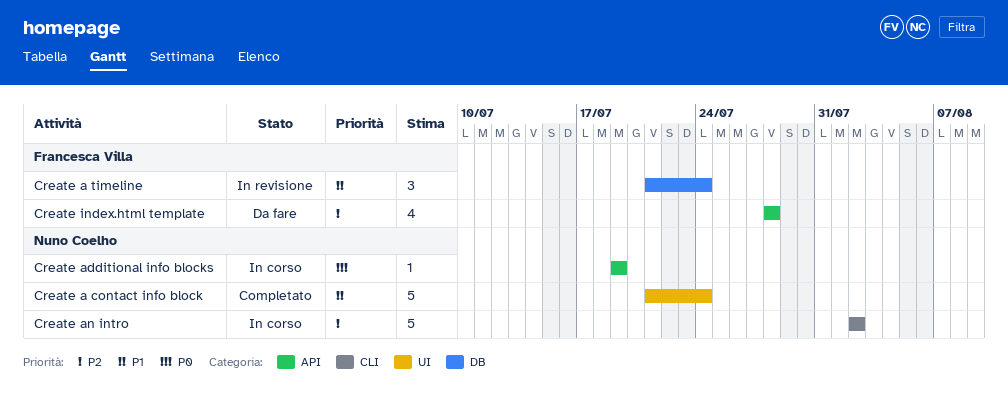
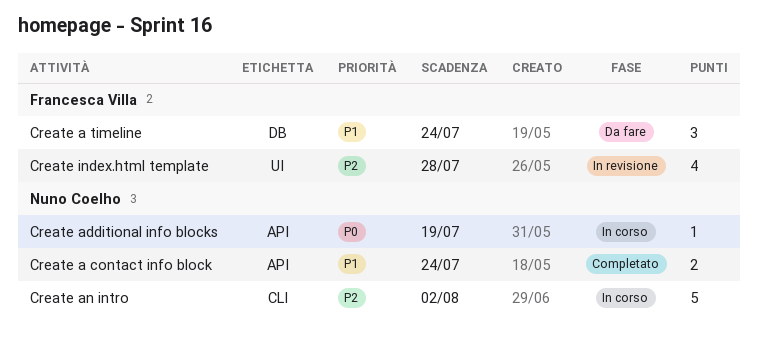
Create a contact info block, label: UI -> API
Create a contact info block, estimate: 5 -> 2
Create a timeline, status: In revisione -> Da fare
Create index.html template, status: Da fare -> In revisione
Create index.html template, label: API -> UI

